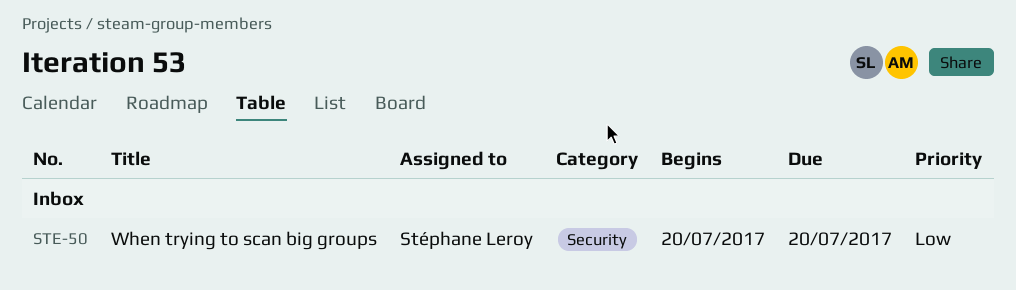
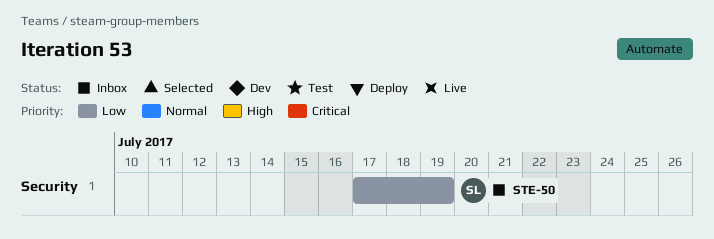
STE-50, start: Jul 20 -> Jul 17
STE-50, due: Jul 20 -> Jul 19

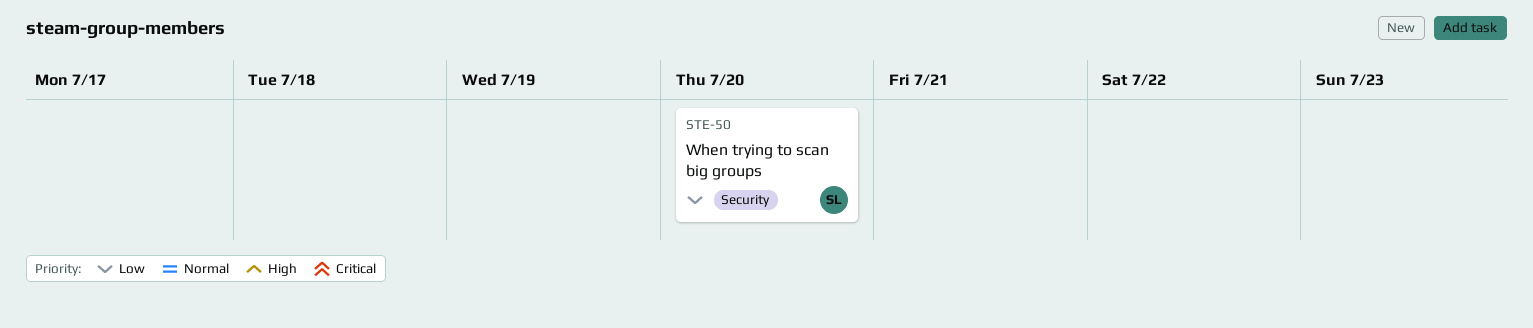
STE-50, due: Jul 19 -> Jul 20

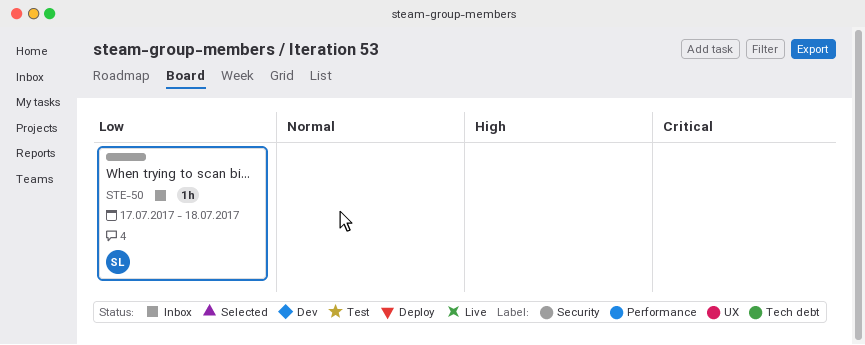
STE-50, due: Jul 20 -> Jul 18

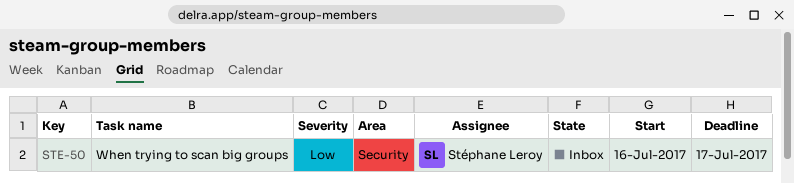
STE-50, start: Jul 17 -> Jul 16
STE-50, due: Jul 18 -> Jul 17

